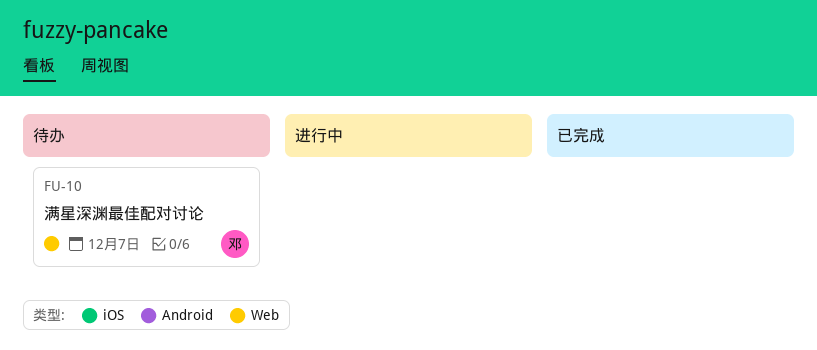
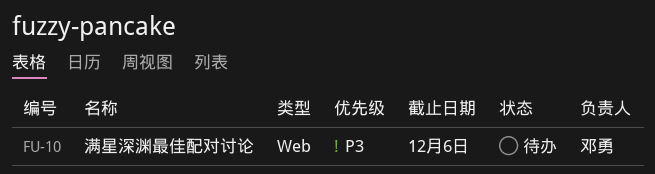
FU-10, due: Dec 7 -> Dec 6

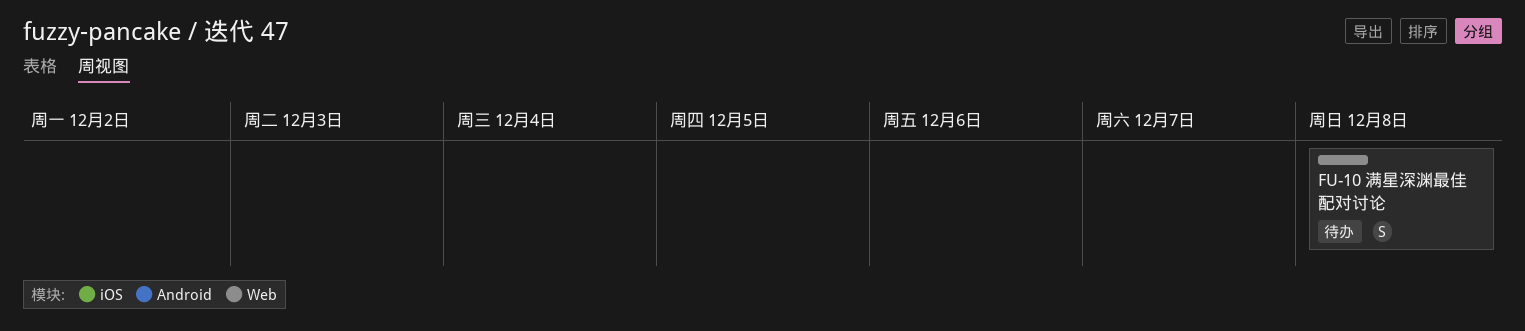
FU-10, due: Dec 6 -> Dec 8

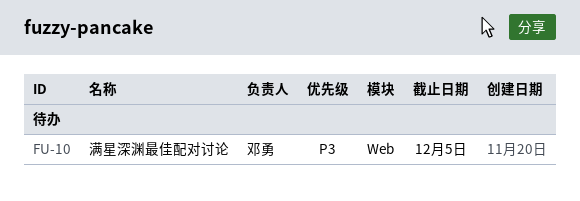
FU-10, due: Dec 8 -> Dec 5

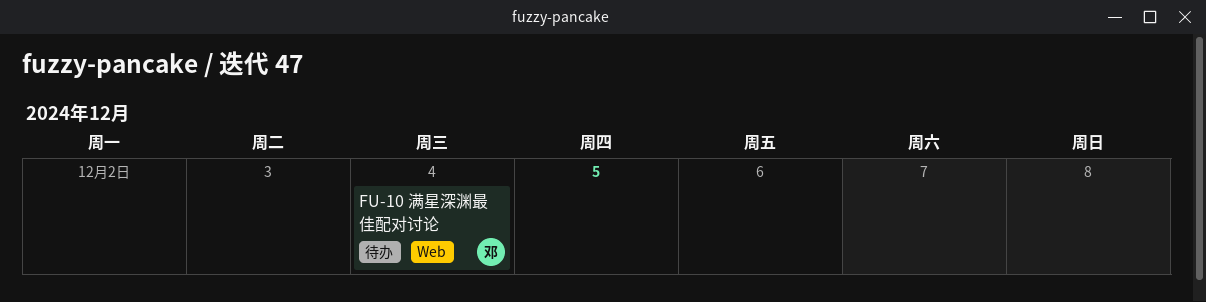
FU-10, due: Dec 5 -> Dec 4

